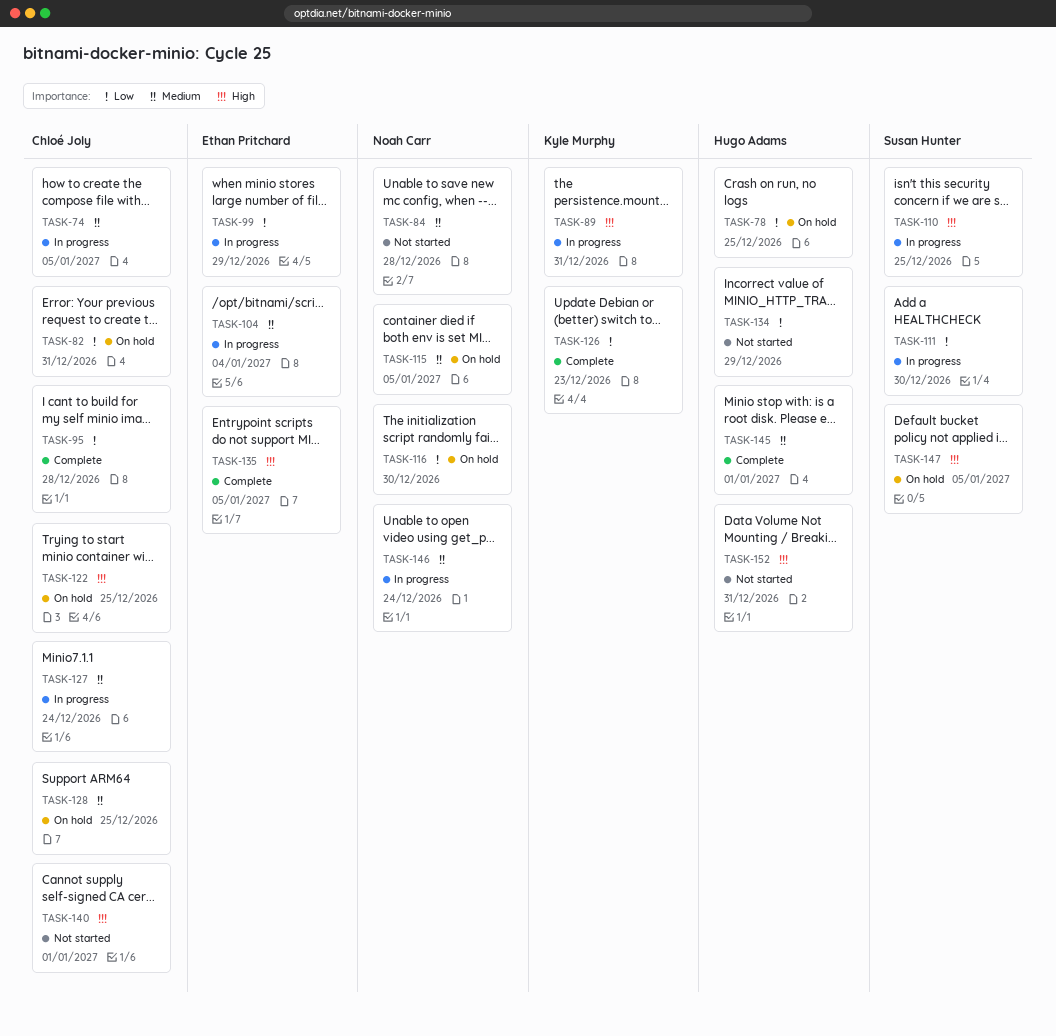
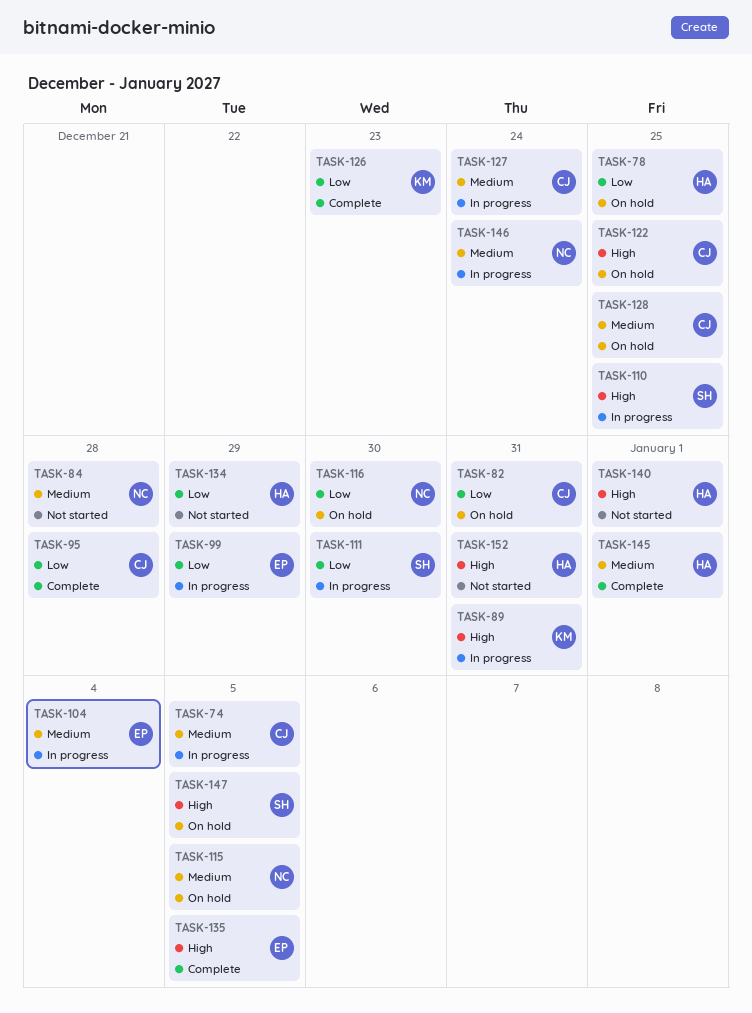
TASK-140, owner: Chloé Joly -> Hugo Adams

